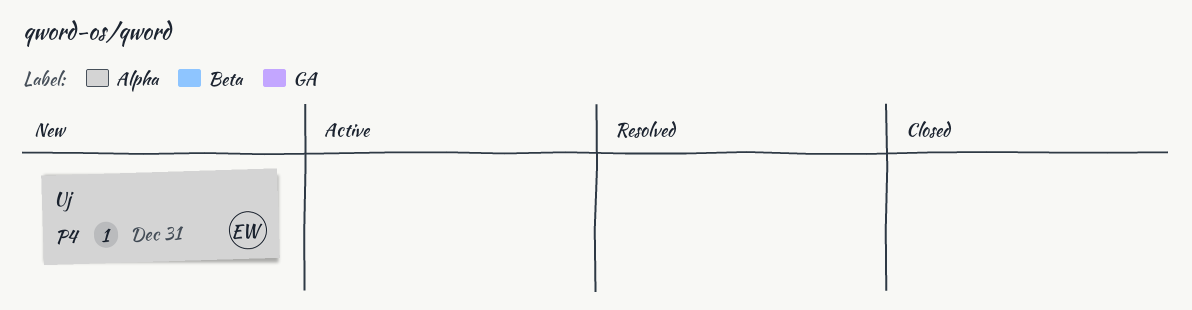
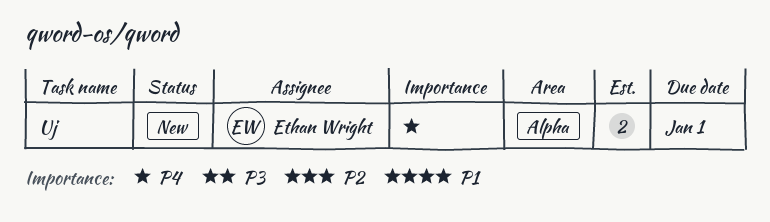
Uj, estimate: 1 -> 2
Uj, due: Dec 31 -> Jan 1

